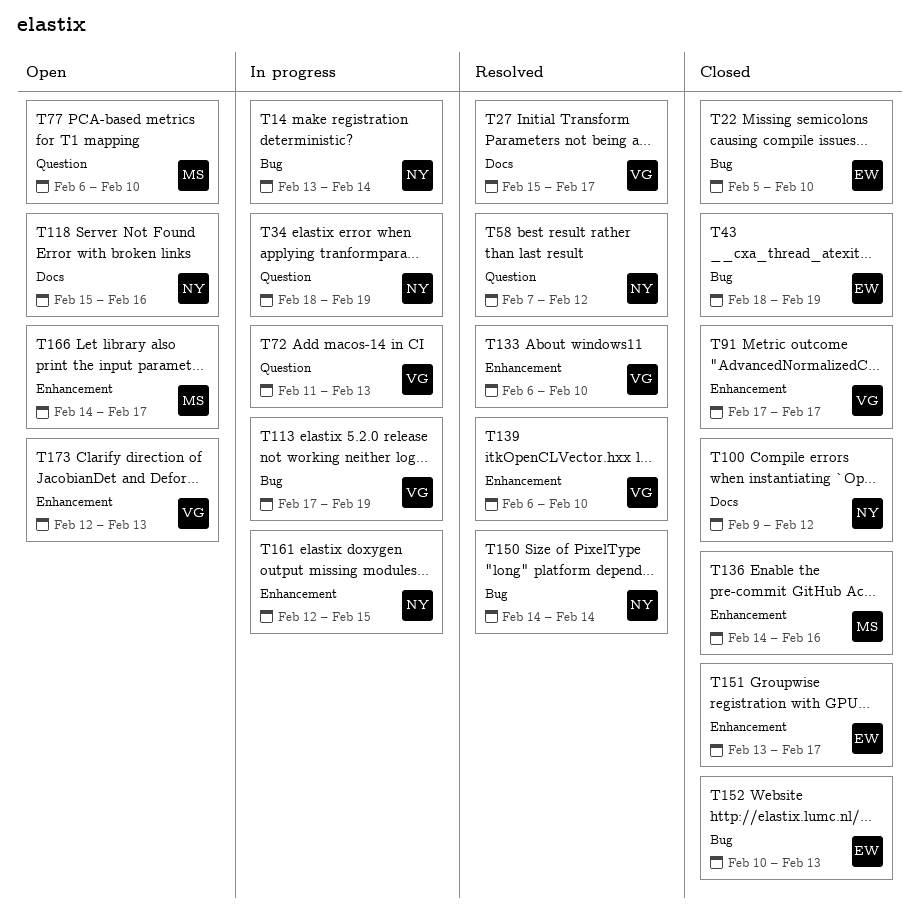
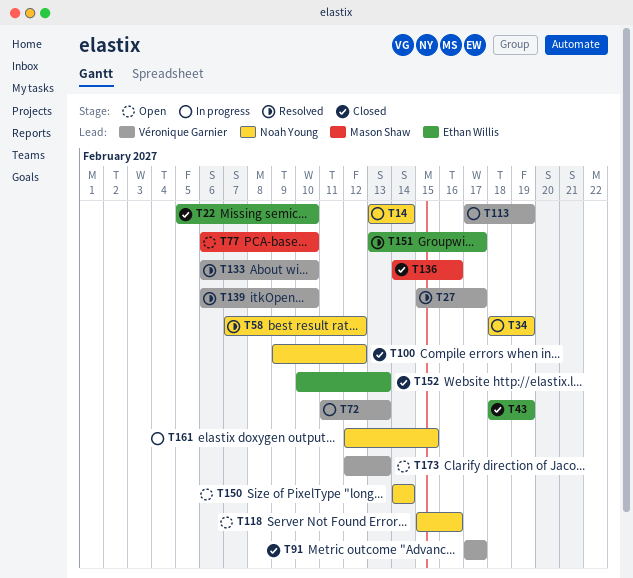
T150, status: Resolved -> Open
T151, status: Closed -> Resolved
T166: present -> none

